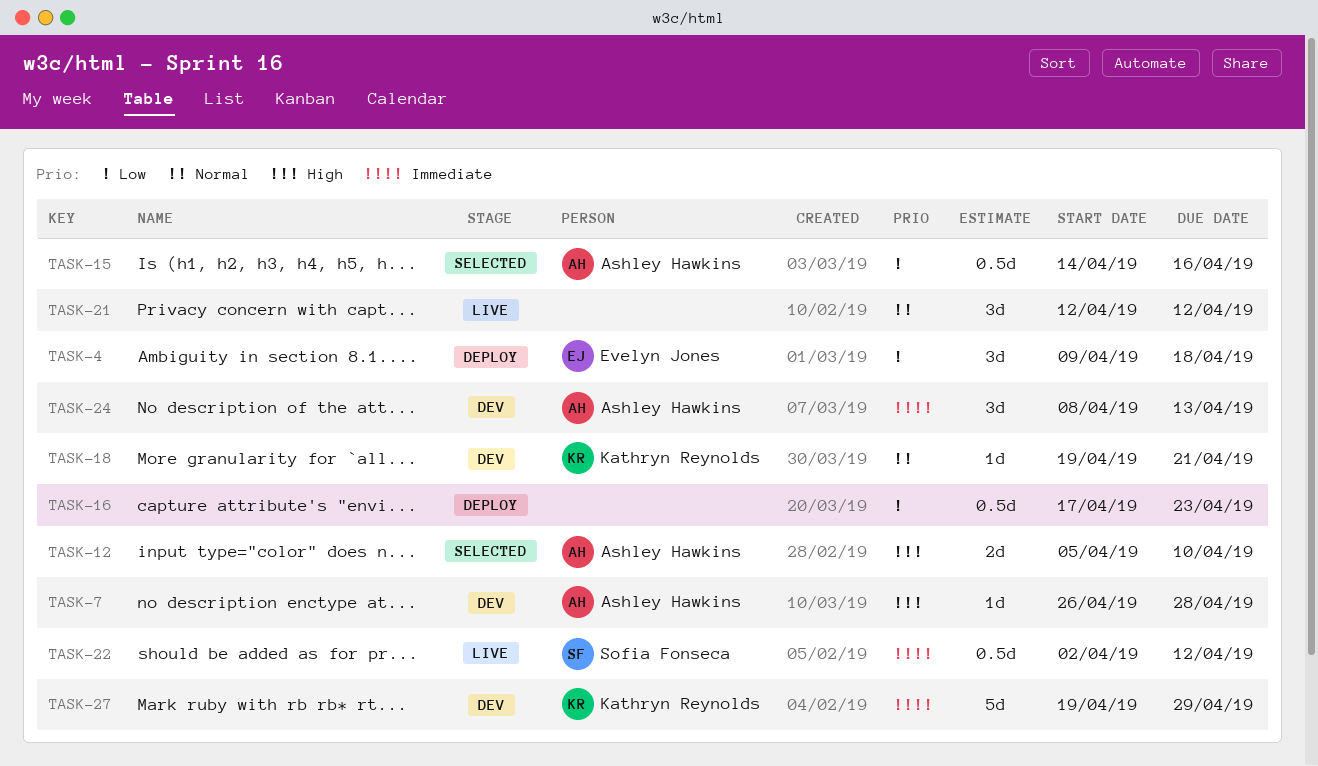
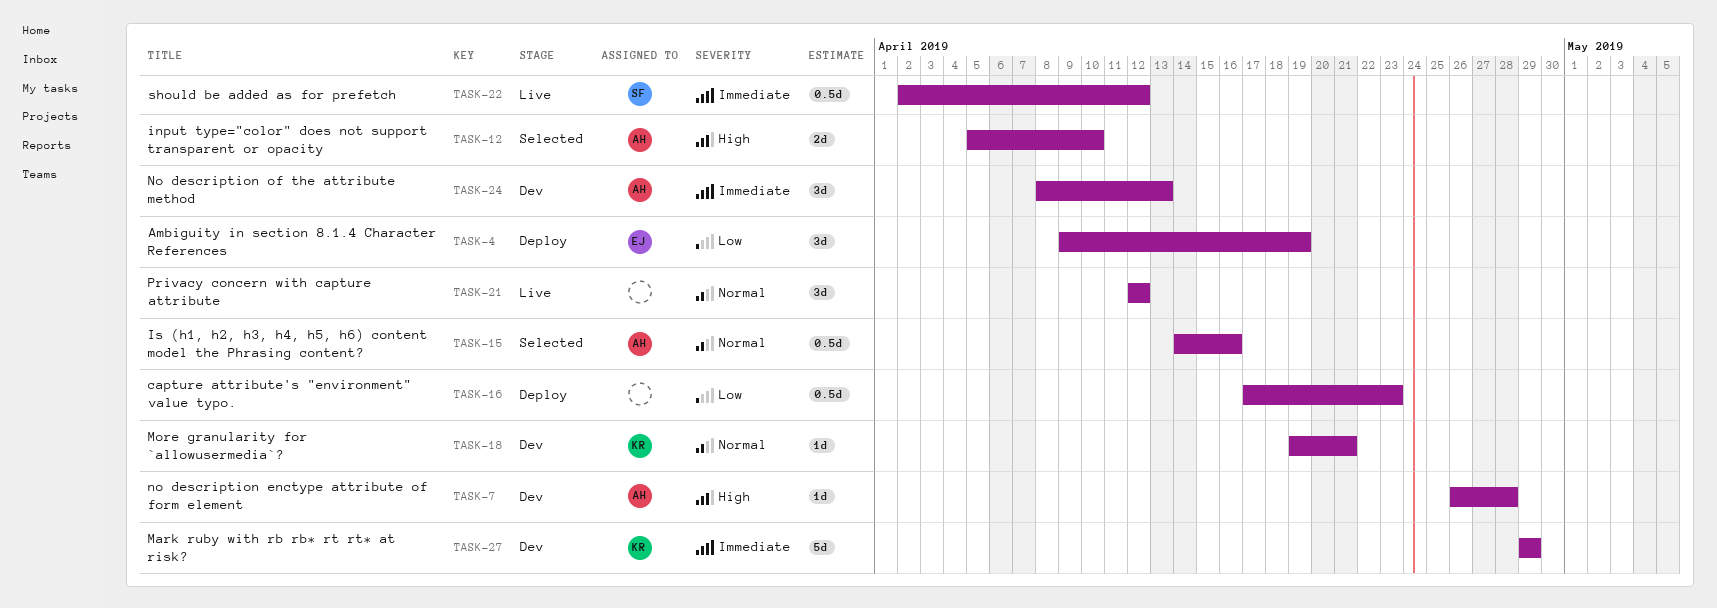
TASK-4, due: Apr 18 -> Apr 19
TASK-15, priority: Low -> Normal
TASK-27, start: Apr 19 -> Apr 29

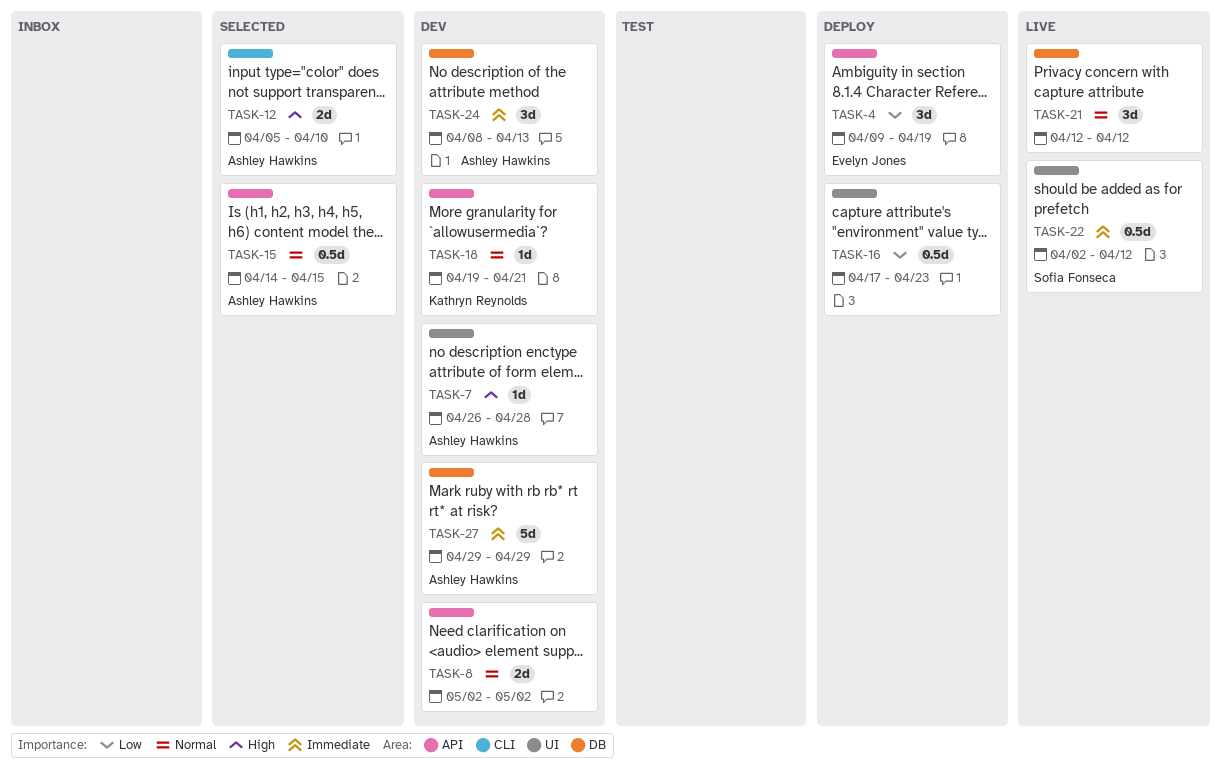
TASK-8: none -> present
TASK-15, due: Apr 16 -> Apr 15
TASK-27, owner: Kathryn Reynolds -> Ashley Hawkins

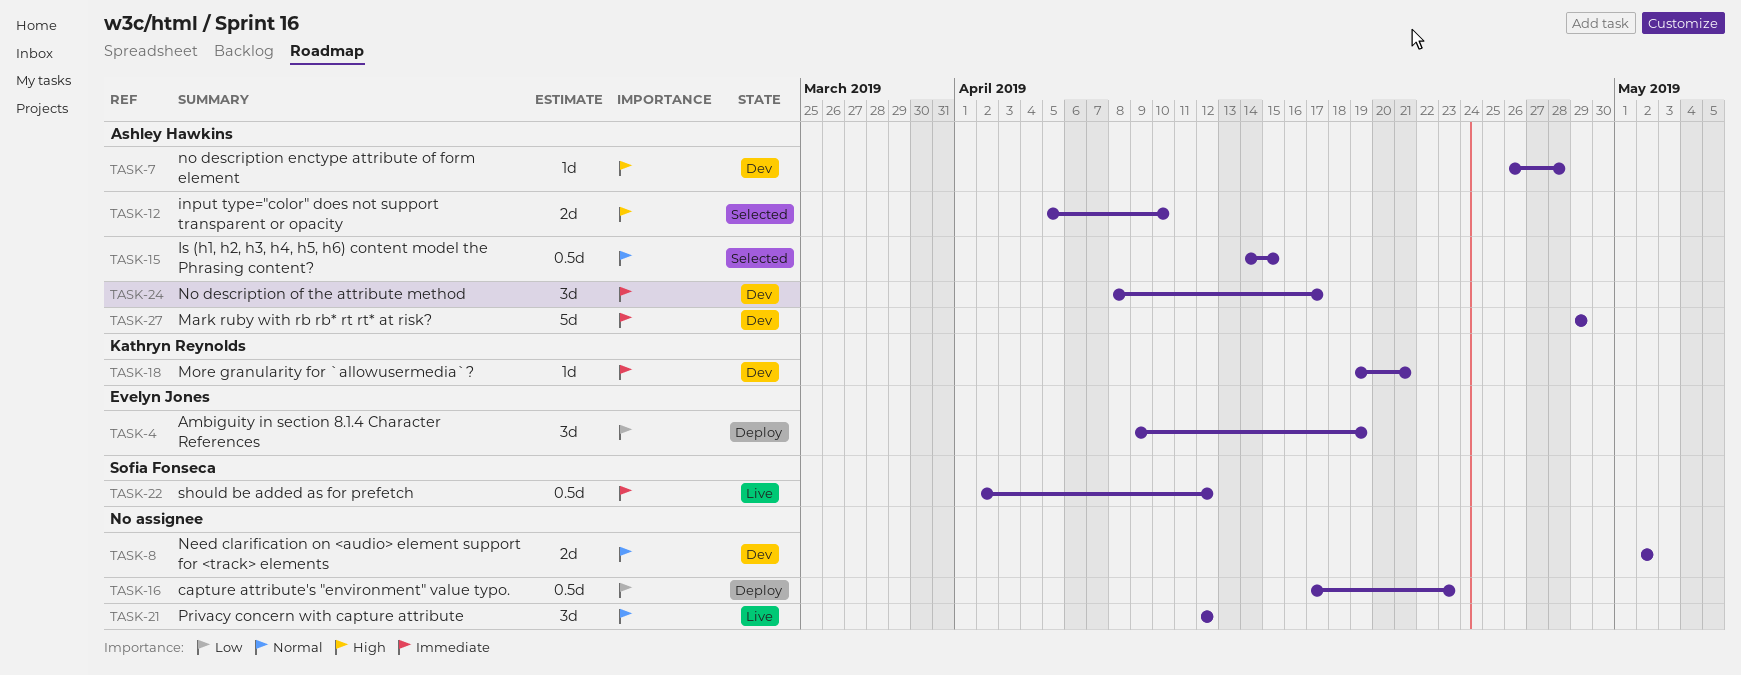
TASK-18, priority: Normal -> Immediate
TASK-24, due: Apr 13 -> Apr 17

